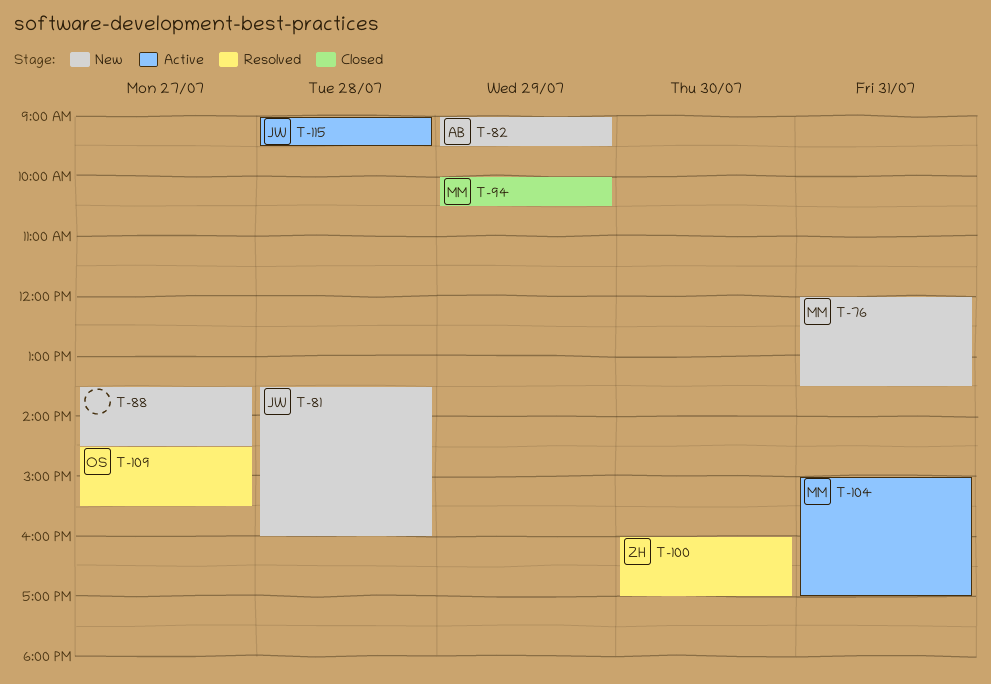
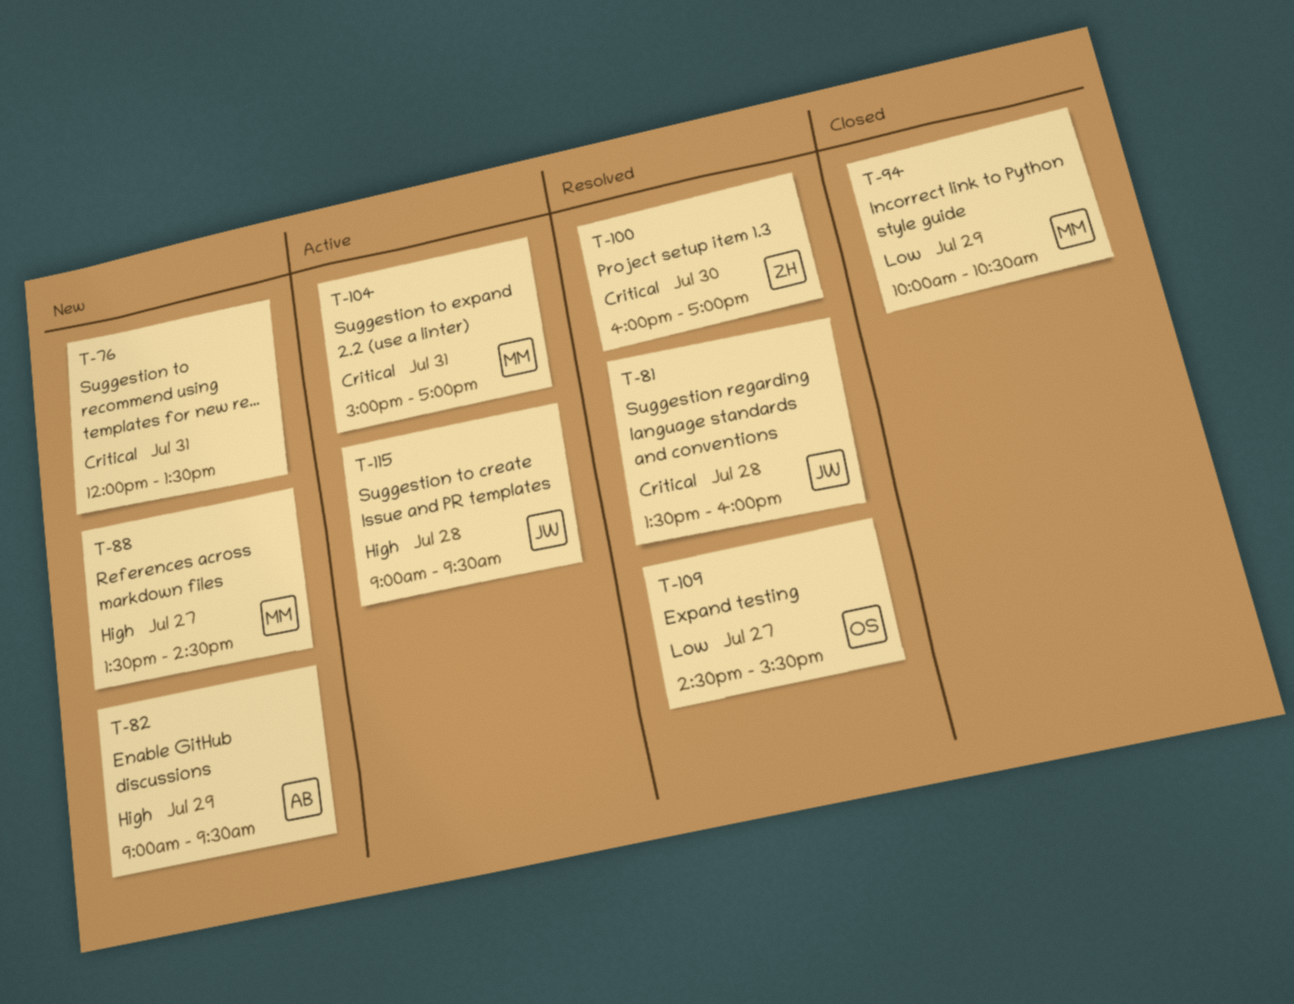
T-76, owner: MM -> none
T-81, status: New -> Resolved
T-88, owner: none -> MM

